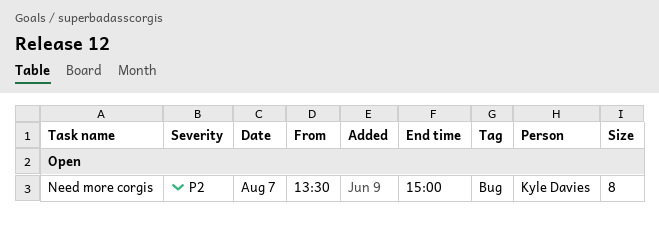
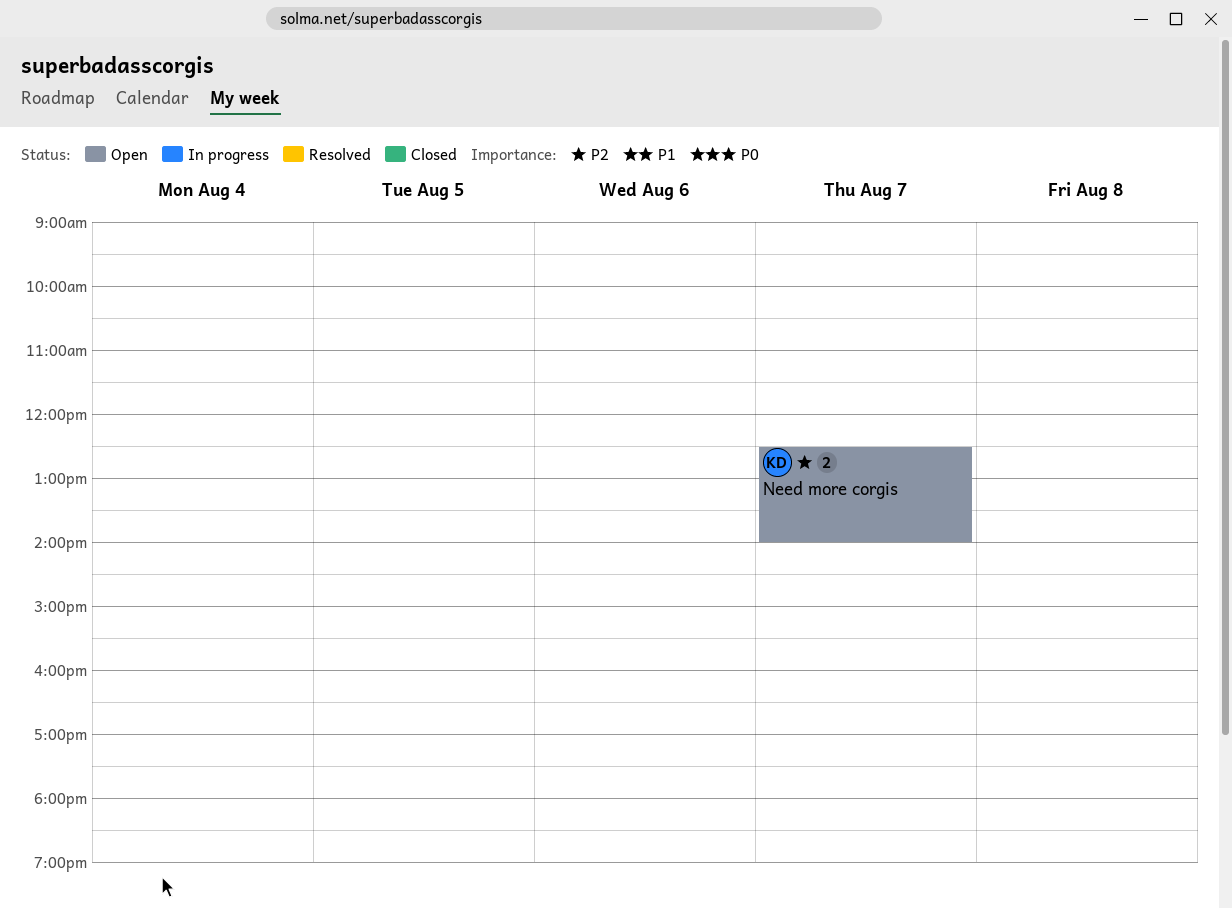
Need more corgis, estimate: 8 -> 2
Need more corgis, begins: 13:30 -> 12:30
Need more corgis, ends: 15:00 -> 14:00

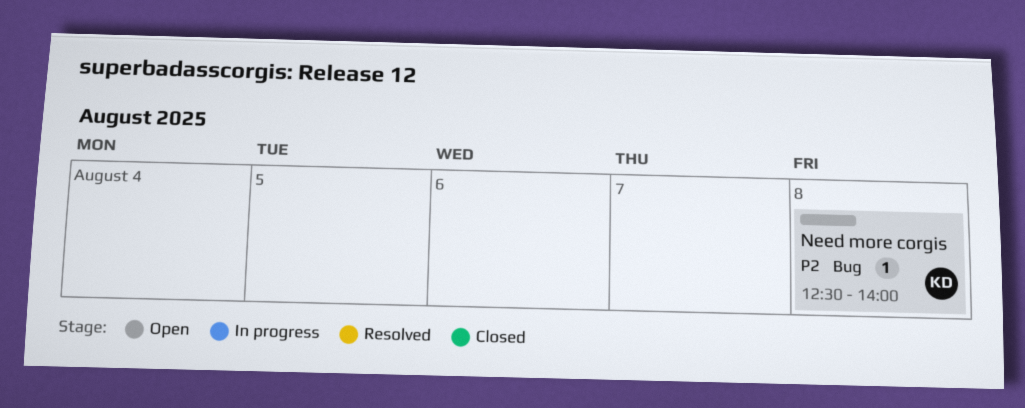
Need more corgis, estimate: 2 -> 1
Need more corgis, day: Aug 7 -> Aug 8

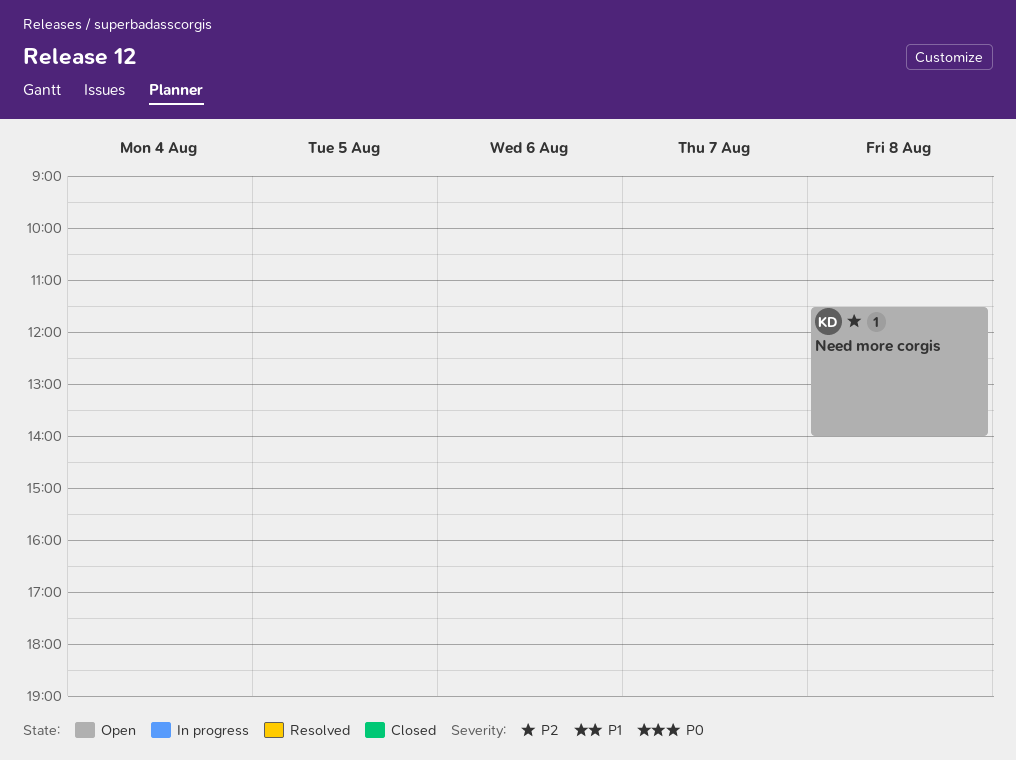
Need more corgis, begins: 12:30 -> 11:30

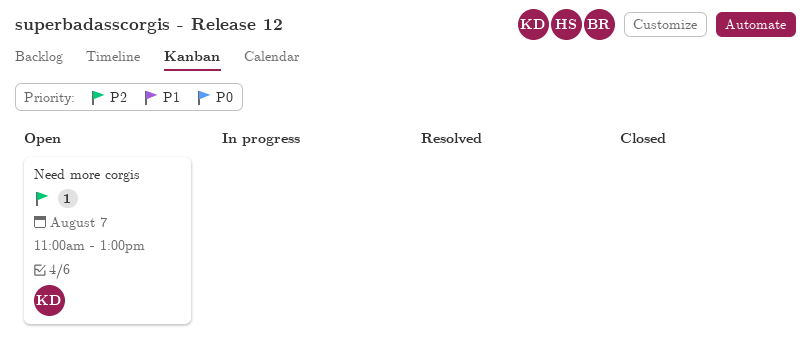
Need more corgis, day: Aug 8 -> Aug 7
Need more corgis, begins: 11:30 -> 11:00
Need more corgis, ends: 14:00 -> 13:00

